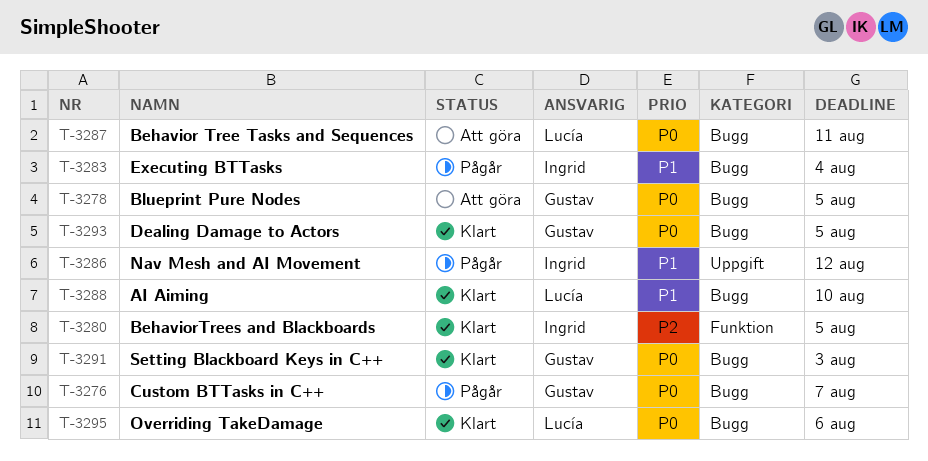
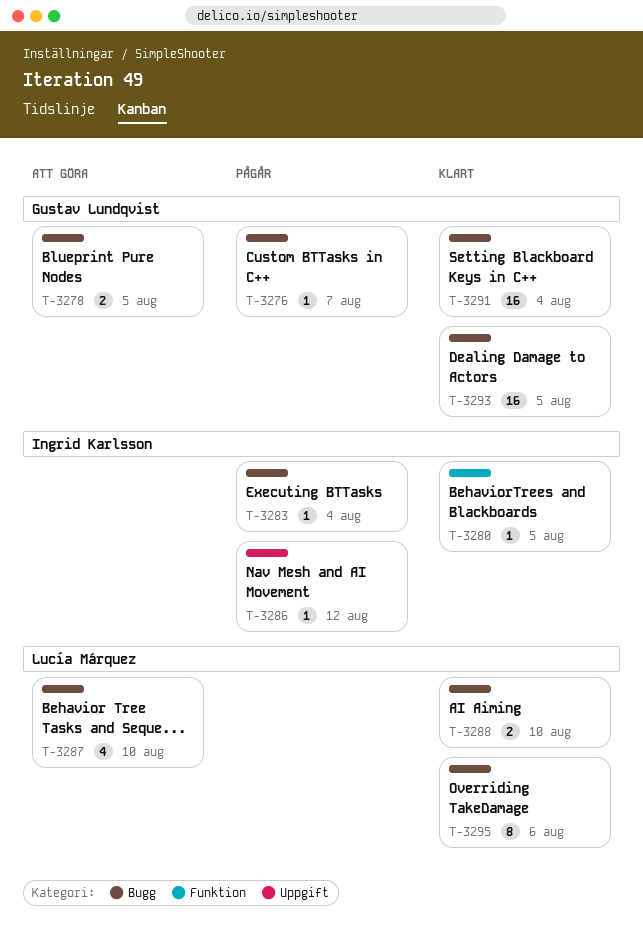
T-3287, due: Aug 11 -> Aug 10
T-3291, due: Aug 3 -> Aug 4

